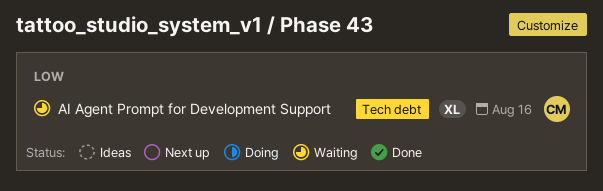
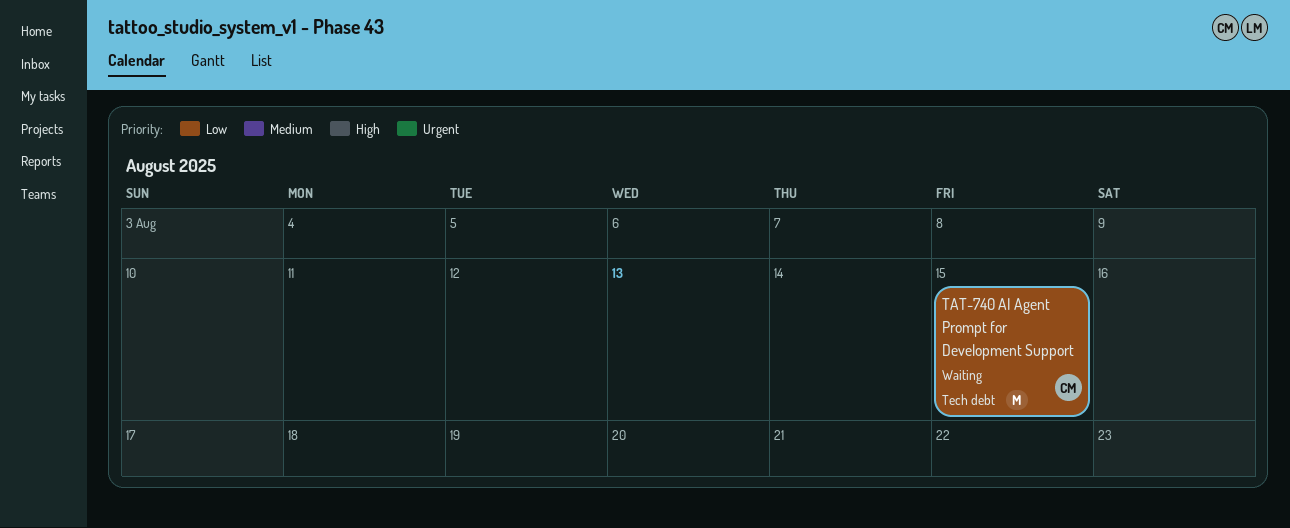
AI Agent Prompt for Development Support, estimate: XL -> M
AI Agent Prompt for Development Support, due: Aug 16 -> Aug 15

